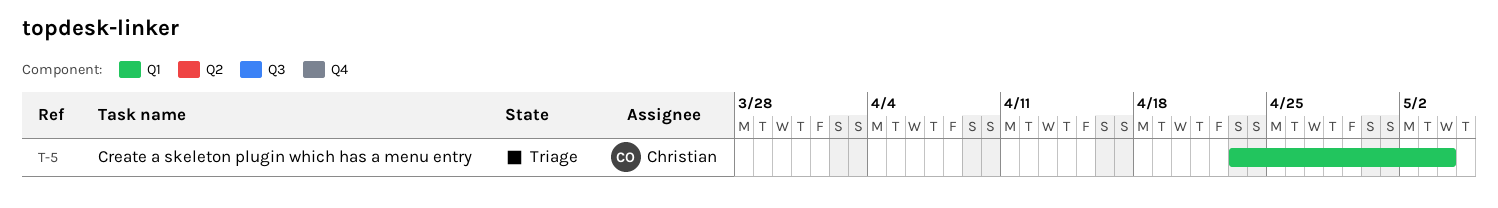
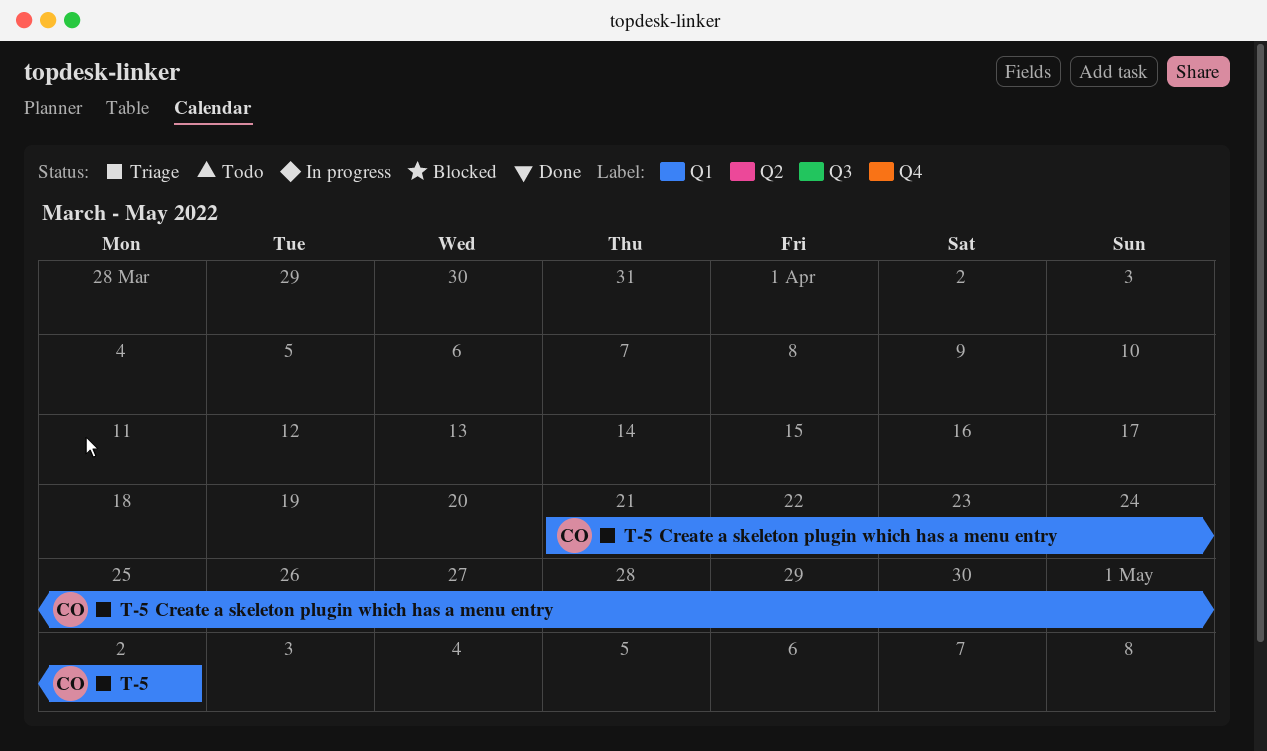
T-5, start: Apr 23 -> Apr 21
T-5, due: May 4 -> May 2

